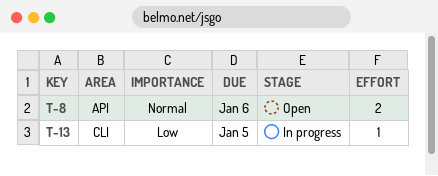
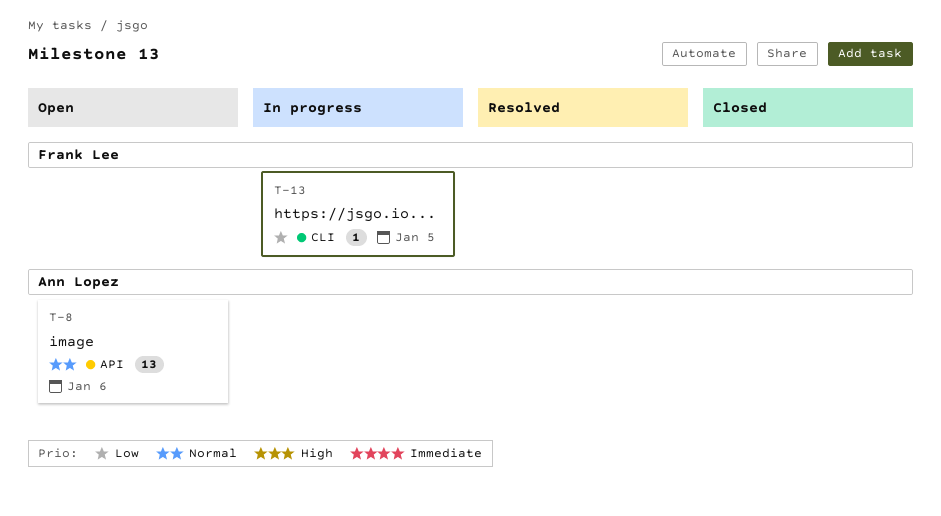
T-8, estimate: 2 -> 13

